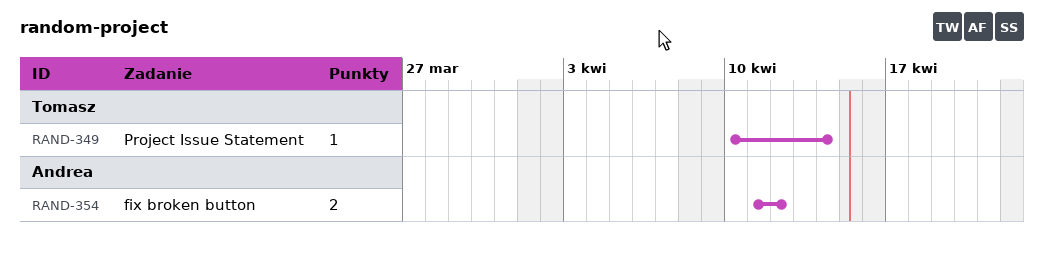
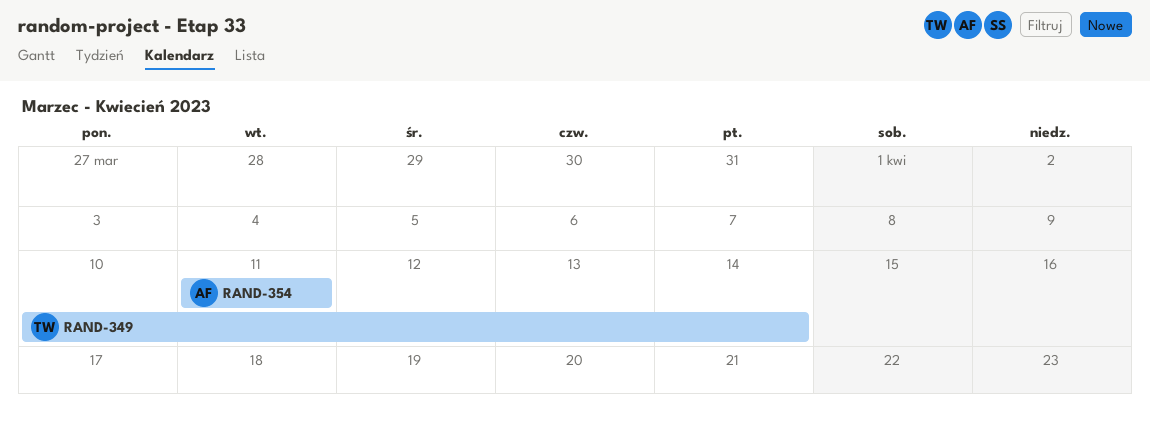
RAND-354, due: Apr 12 -> Apr 11

